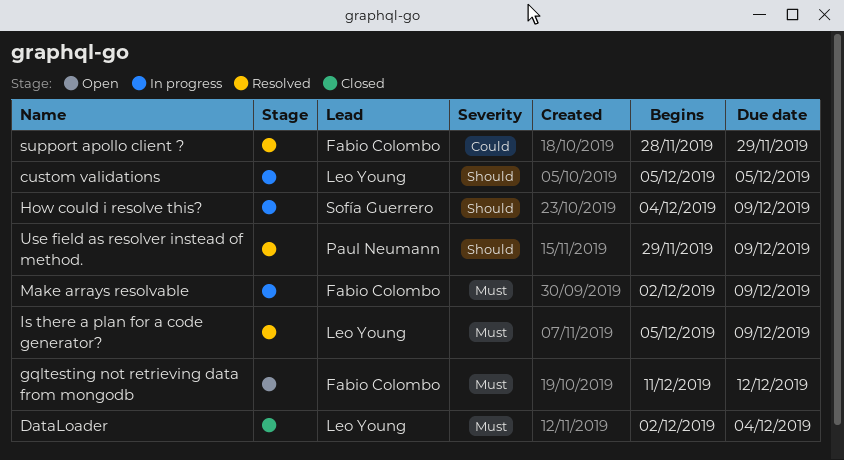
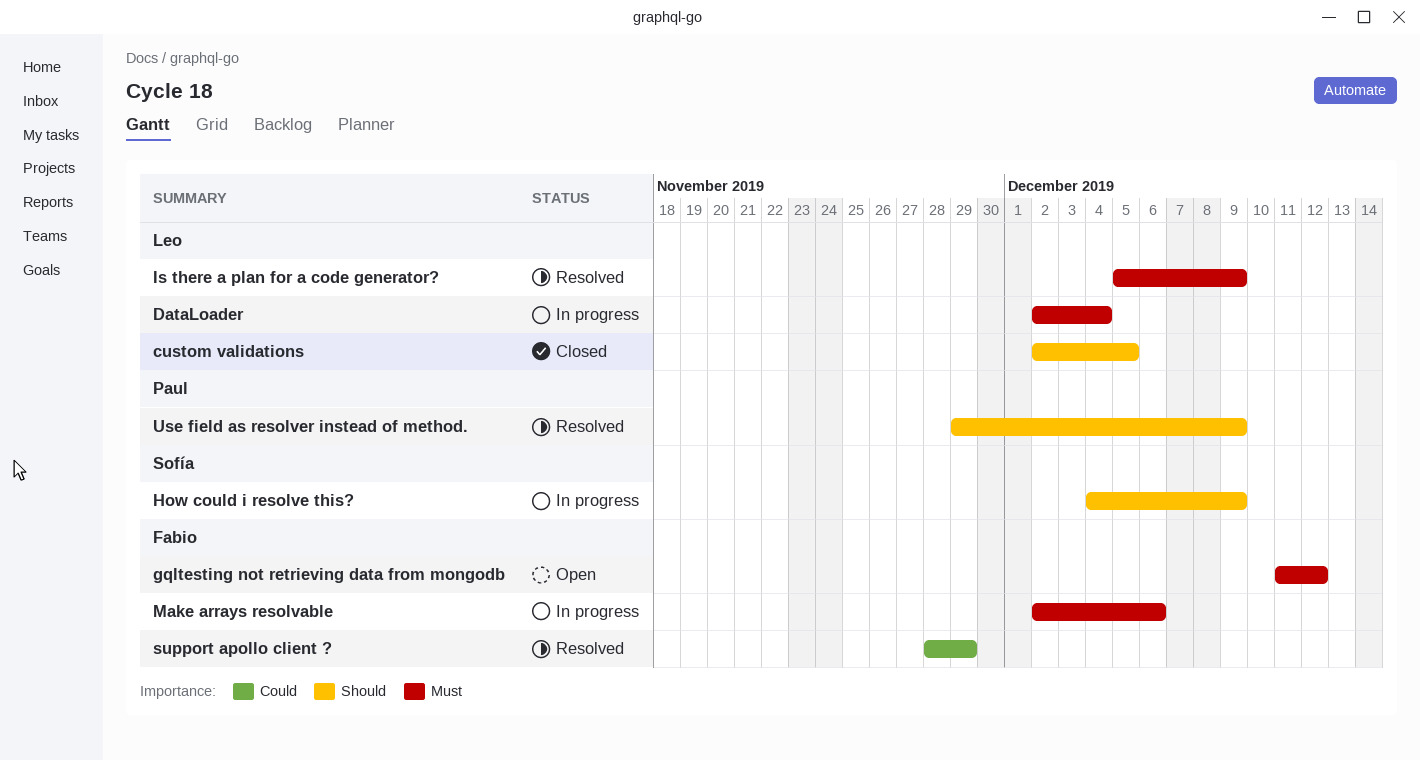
custom validations, status: In progress -> Closed
custom validations, start: Dec 5 -> Dec 2
DataLoader, status: Closed -> In progress
Make arrays resolvable, due: Dec 9 -> Dec 6

